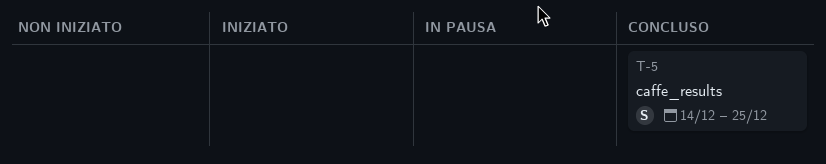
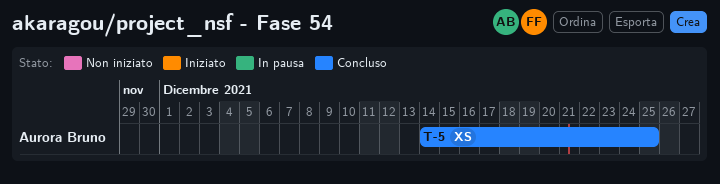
T-5, estimate: S -> XS

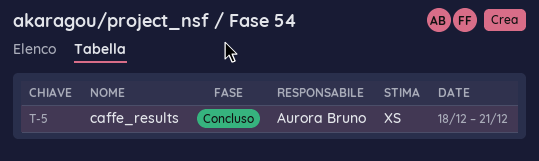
T-5, start: Dec 14 -> Dec 18
T-5, due: Dec 25 -> Dec 21

